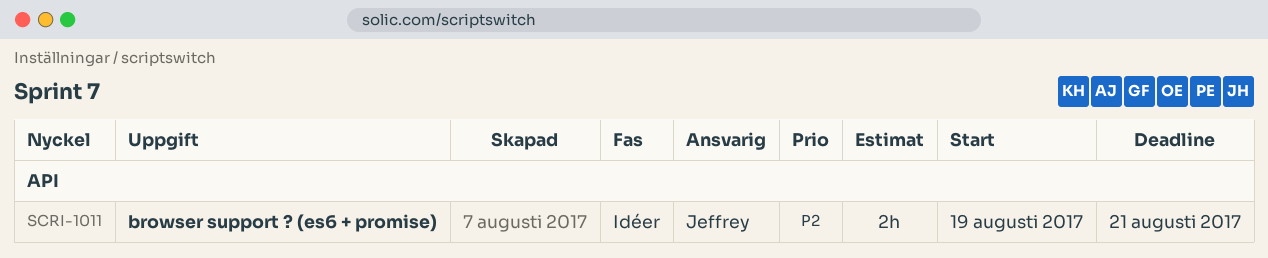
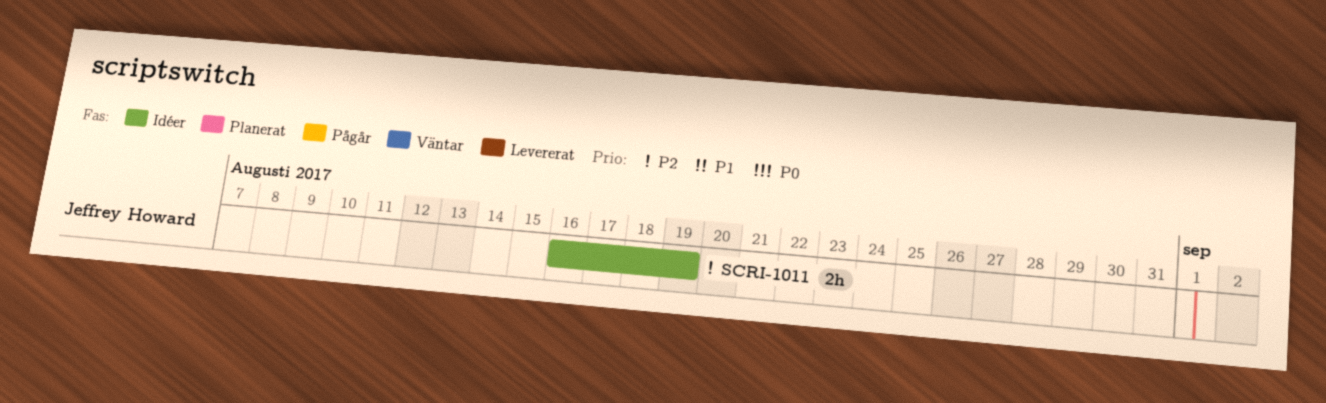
SCRI-1011, start: Aug 19 -> Aug 16
SCRI-1011, due: Aug 21 -> Aug 19

